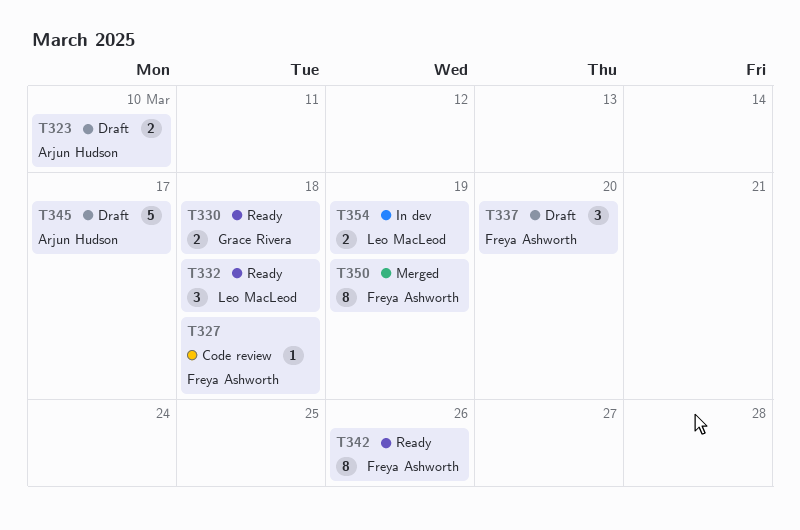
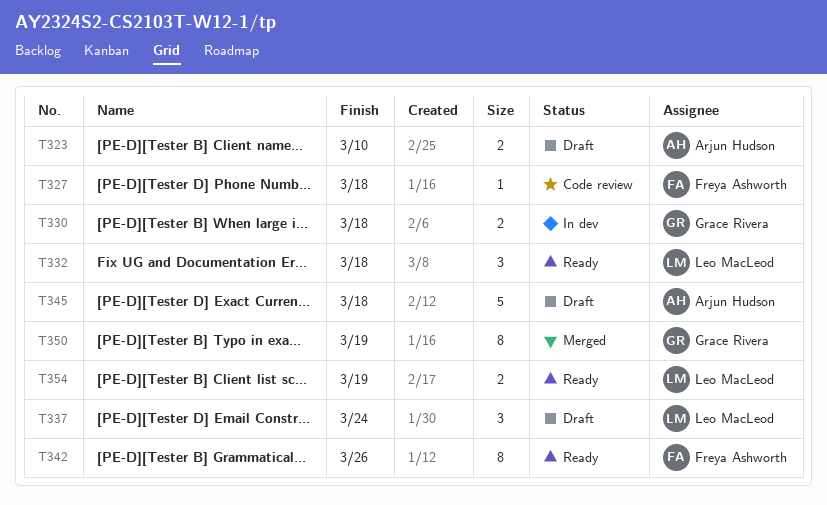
T330, status: Ready -> In dev
T337, owner: Freya Ashworth -> Leo MacLeod
T337, due: Mar 20 -> Mar 24
T345, due: Mar 17 -> Mar 18
T350, owner: Freya Ashworth -> Grace Rivera
T354, status: In dev -> Ready

